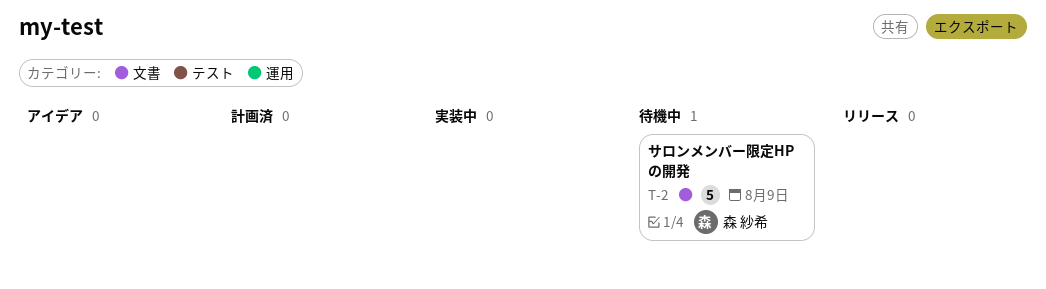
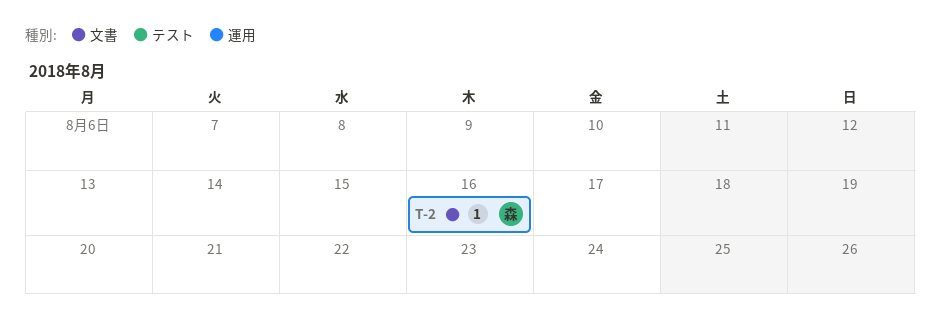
T-2, estimate: 5 -> 1
T-2, due: Aug 9 -> Aug 16

